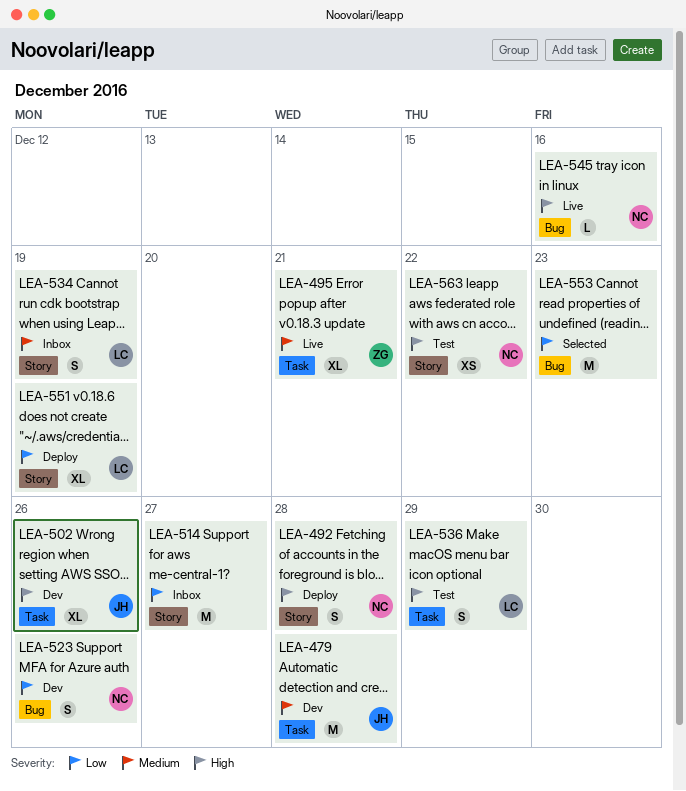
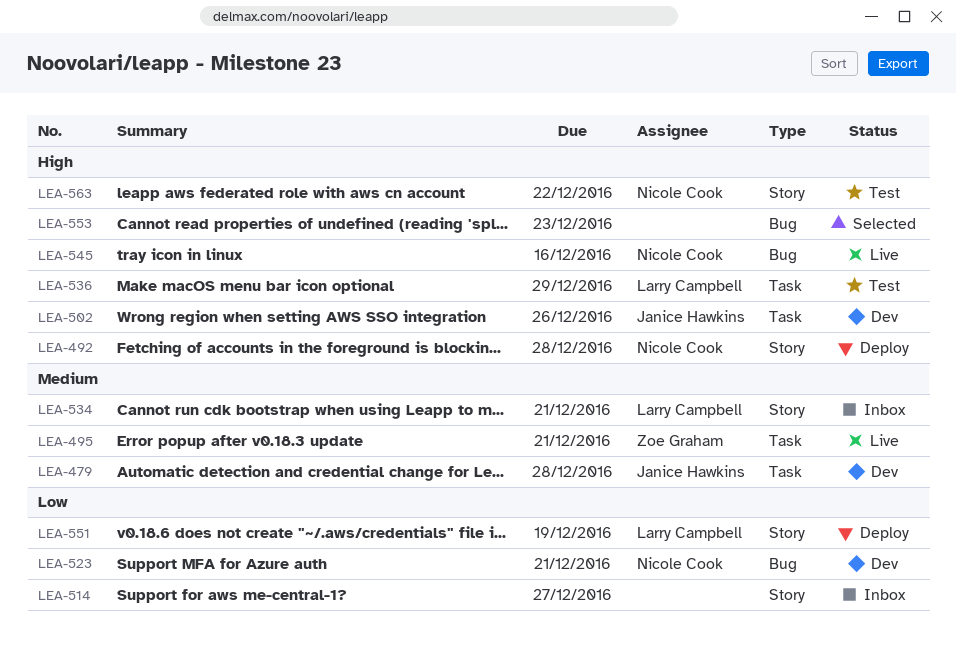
LEA-523, due: Dec 26 -> Dec 21
LEA-534, due: Dec 19 -> Dec 21
LEA-553, priority: Low -> High

